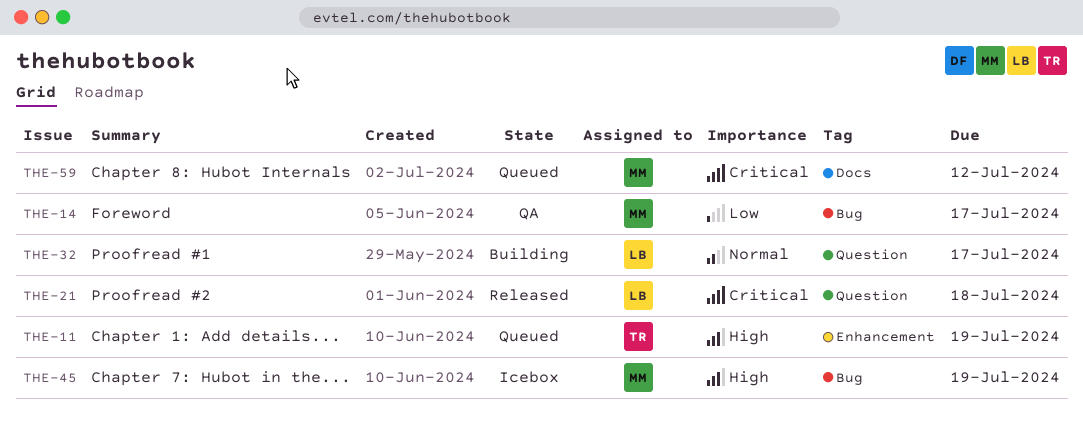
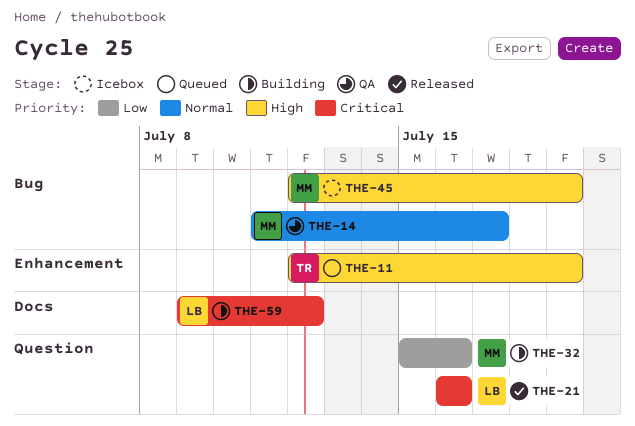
THE-14, priority: Low -> Normal
THE-21, due: Jul 18 -> Jul 16
THE-32, owner: LB -> MM
THE-32, priority: Normal -> Low
THE-32, due: Jul 17 -> Jul 16
THE-59, status: Queued -> Building
THE-59, owner: MM -> LB

